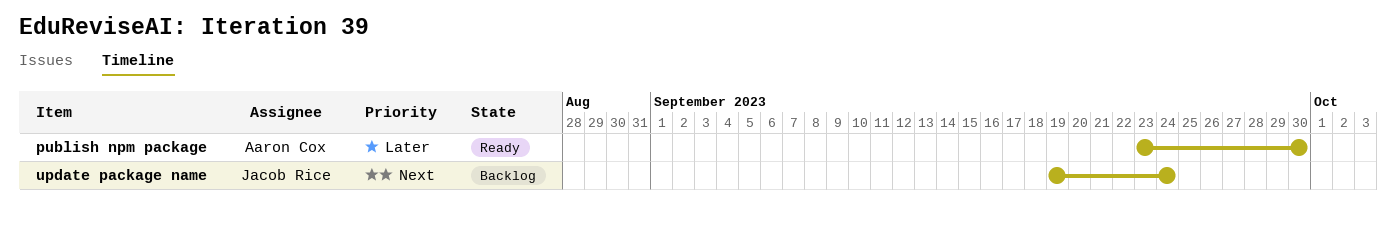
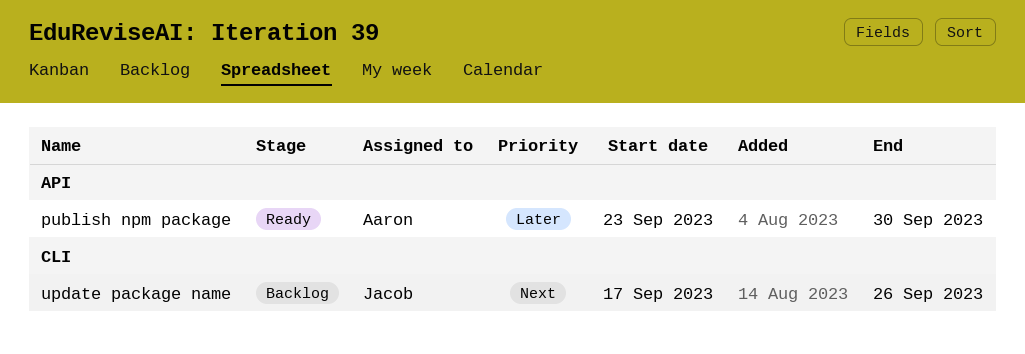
update package name, start: Sep 19 -> Sep 17
update package name, due: Sep 24 -> Sep 26

